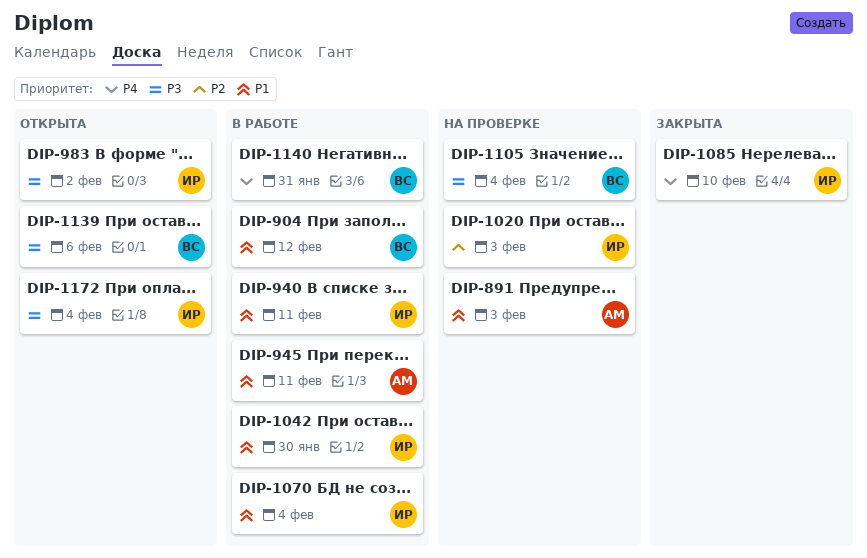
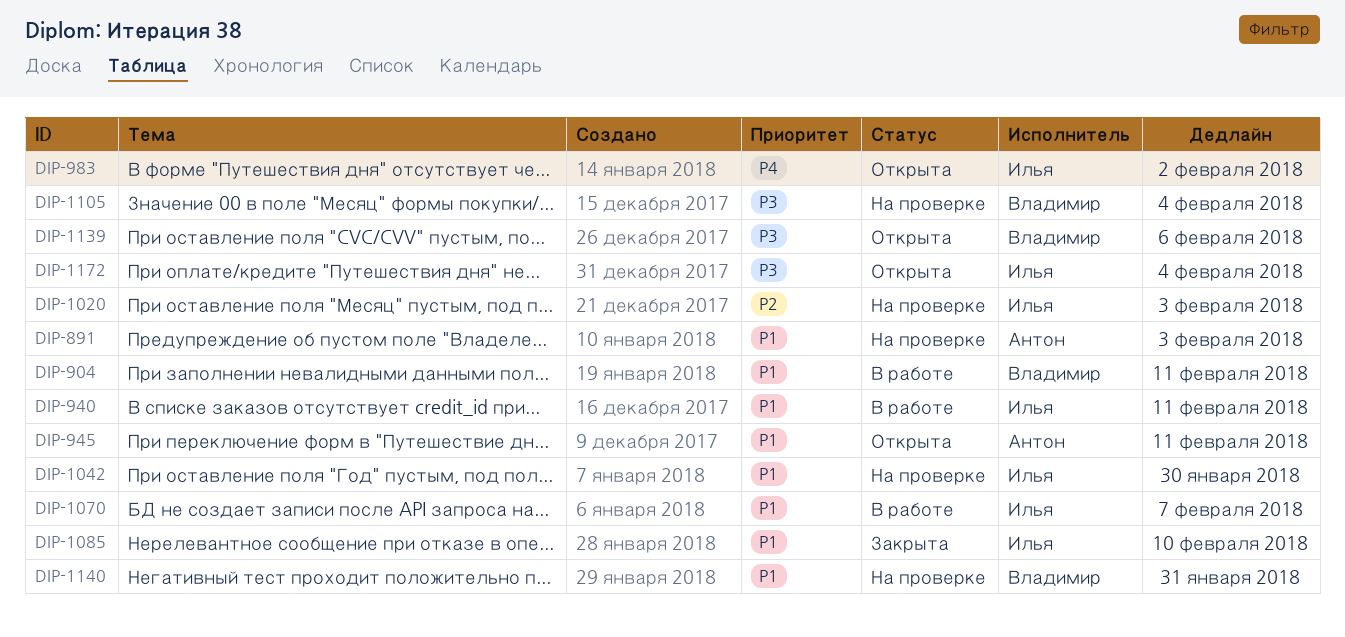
DIP-904, due: Feb 12 -> Feb 11
DIP-945, status: В работе -> Открыта
DIP-983, priority: P3 -> P4
DIP-1042, status: В работе -> На проверке
DIP-1070, due: Feb 4 -> Feb 7
DIP-1085, priority: P4 -> P1
DIP-1140, status: В работе -> На проверке
DIP-1140, priority: P4 -> P1

